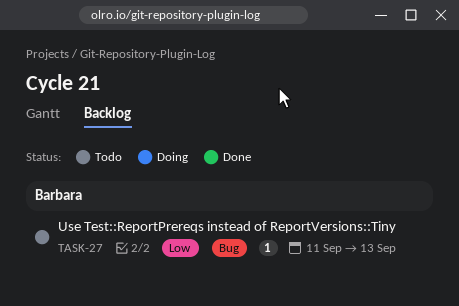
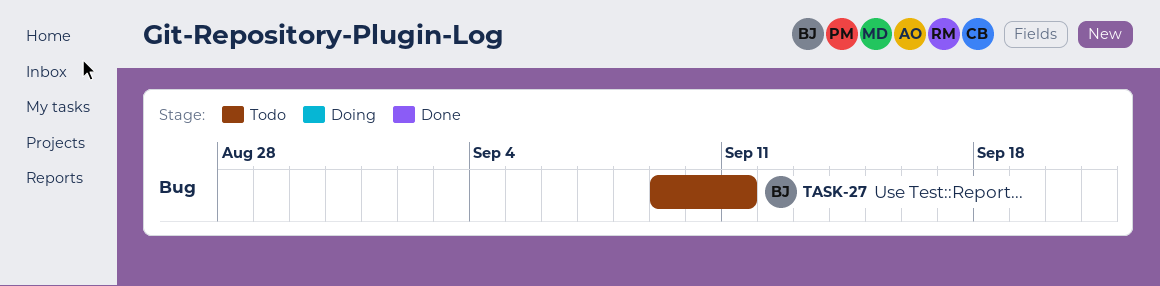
TASK-27, start: Sep 11 -> Sep 9
TASK-27, due: Sep 13 -> Sep 11

